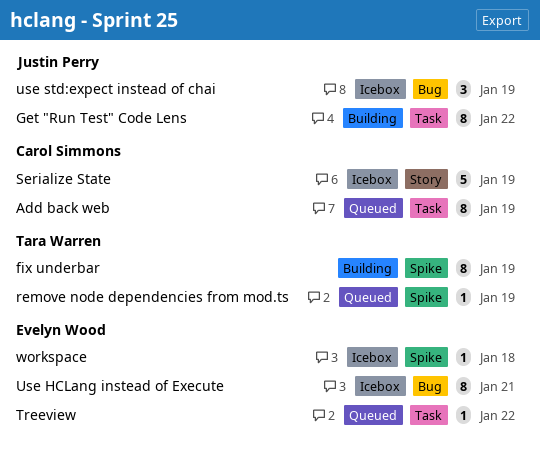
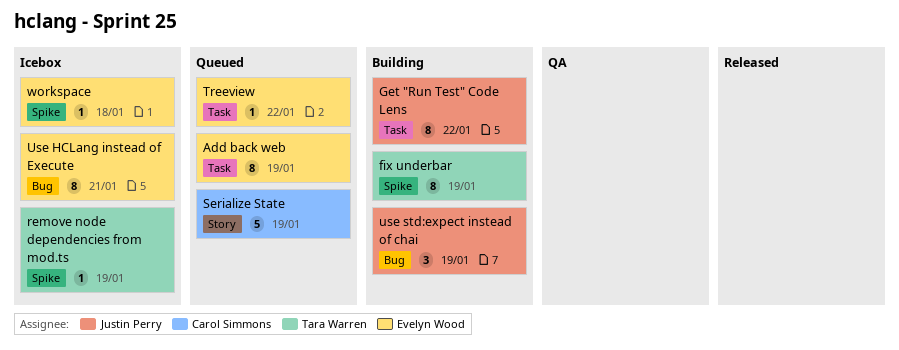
Add back web, owner: Carol Simmons -> Evelyn Wood
remove node dependencies from mod.ts, status: Queued -> Icebox
Serialize State, status: Icebox -> Queued
use std:expect instead of chai, status: Icebox -> Building

